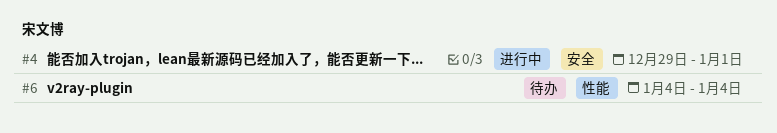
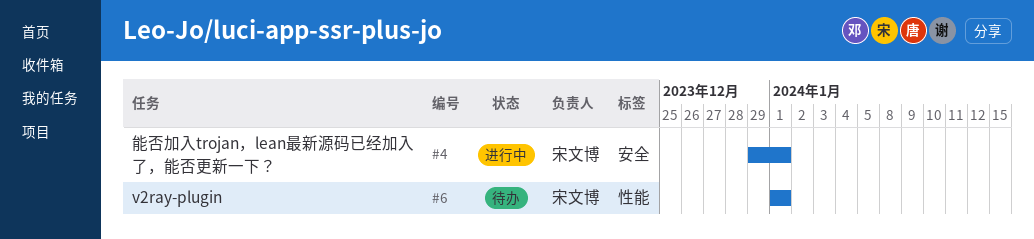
#6, start: Jan 4 -> Jan 1
#6, due: Jan 4 -> Jan 1

